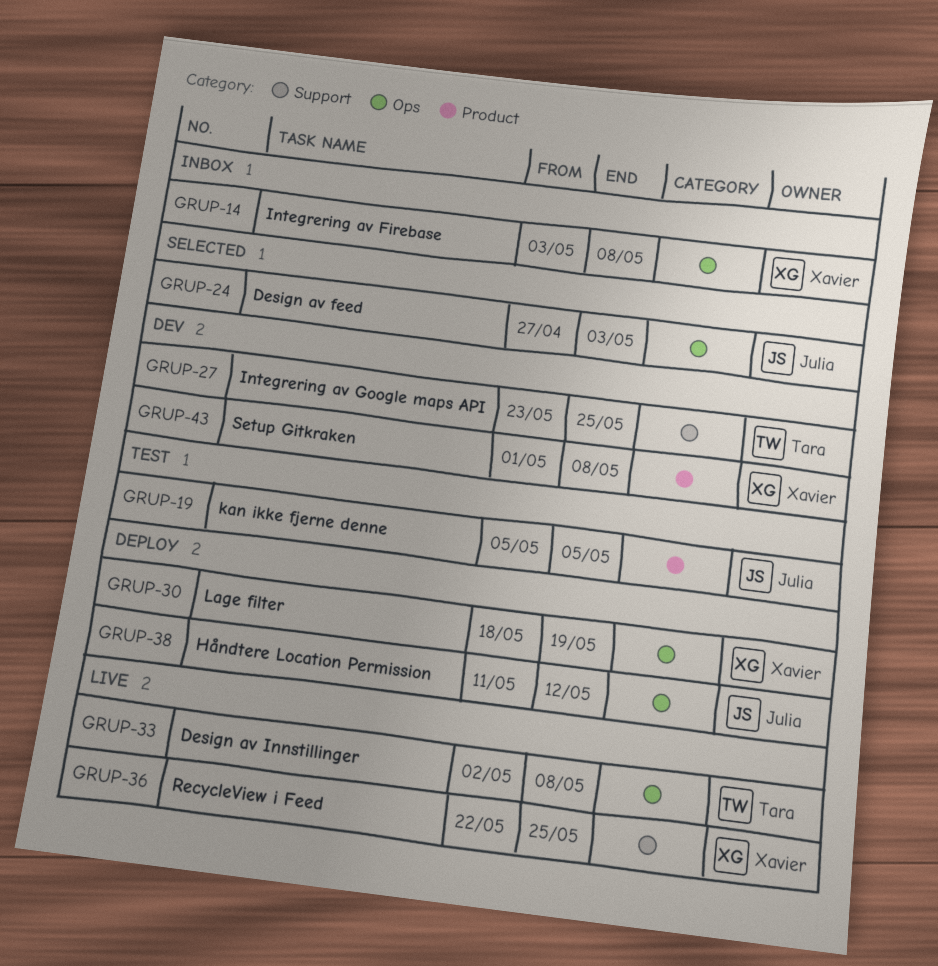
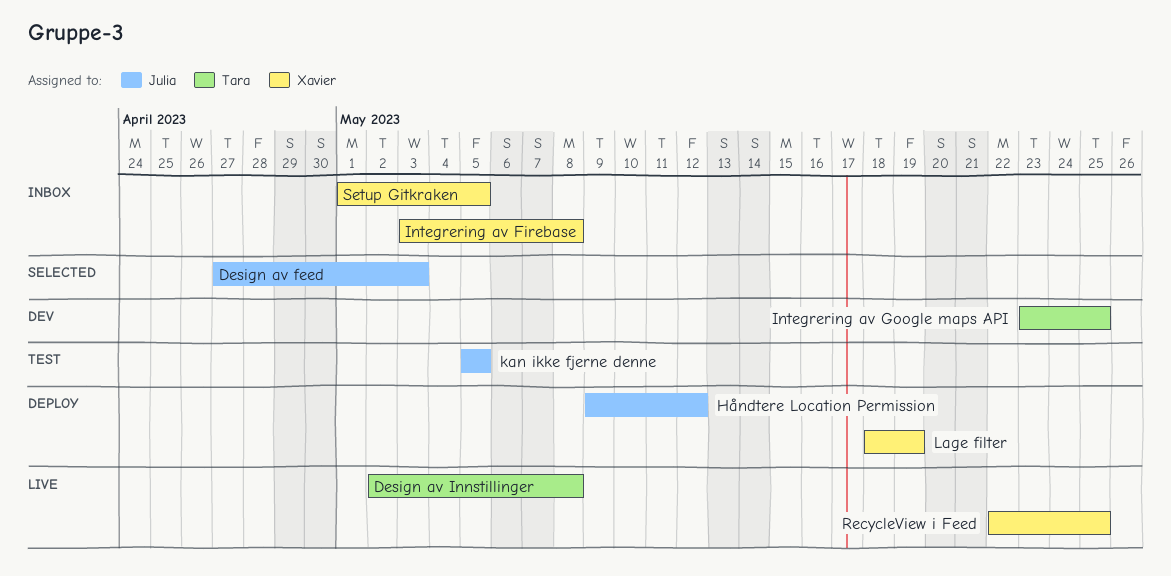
Håndtere Location Permission, start: May 11 -> May 9
Setup Gitkraken, status: Dev -> Inbox
Setup Gitkraken, due: May 8 -> May 5

